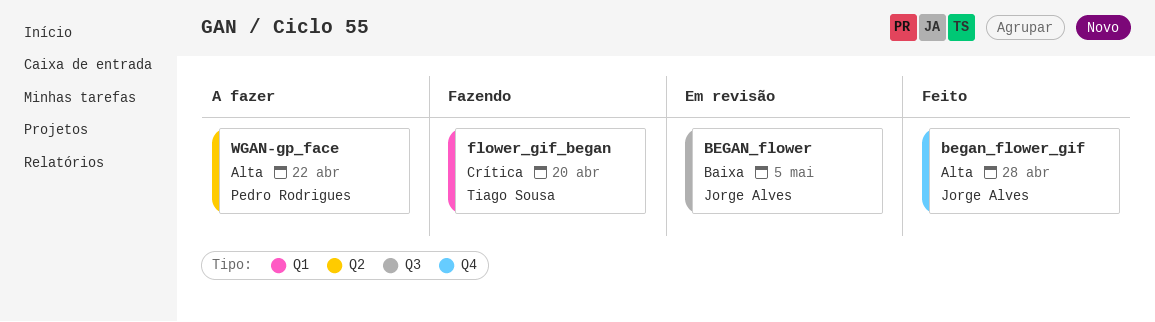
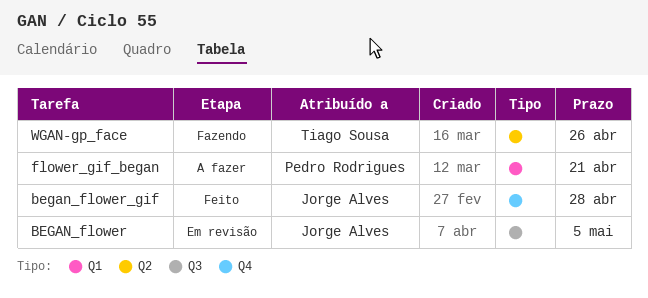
flower_gif_began, status: Fazendo -> A fazer
flower_gif_began, owner: Tiago Sousa -> Pedro Rodrigues
flower_gif_began, due: Apr 20 -> Apr 21
WGAN-gp_face, status: A fazer -> Fazendo
WGAN-gp_face, owner: Pedro Rodrigues -> Tiago Sousa
WGAN-gp_face, due: Apr 22 -> Apr 26

